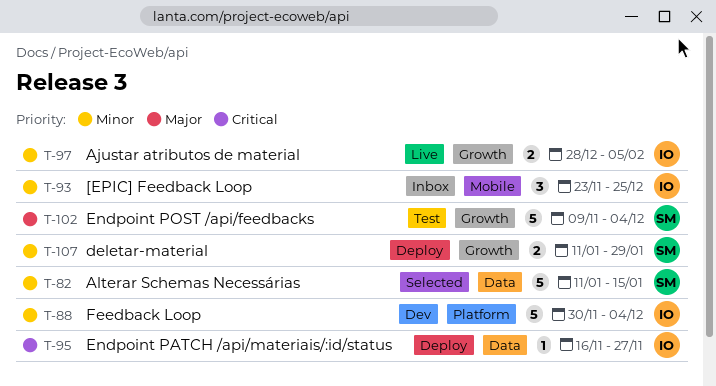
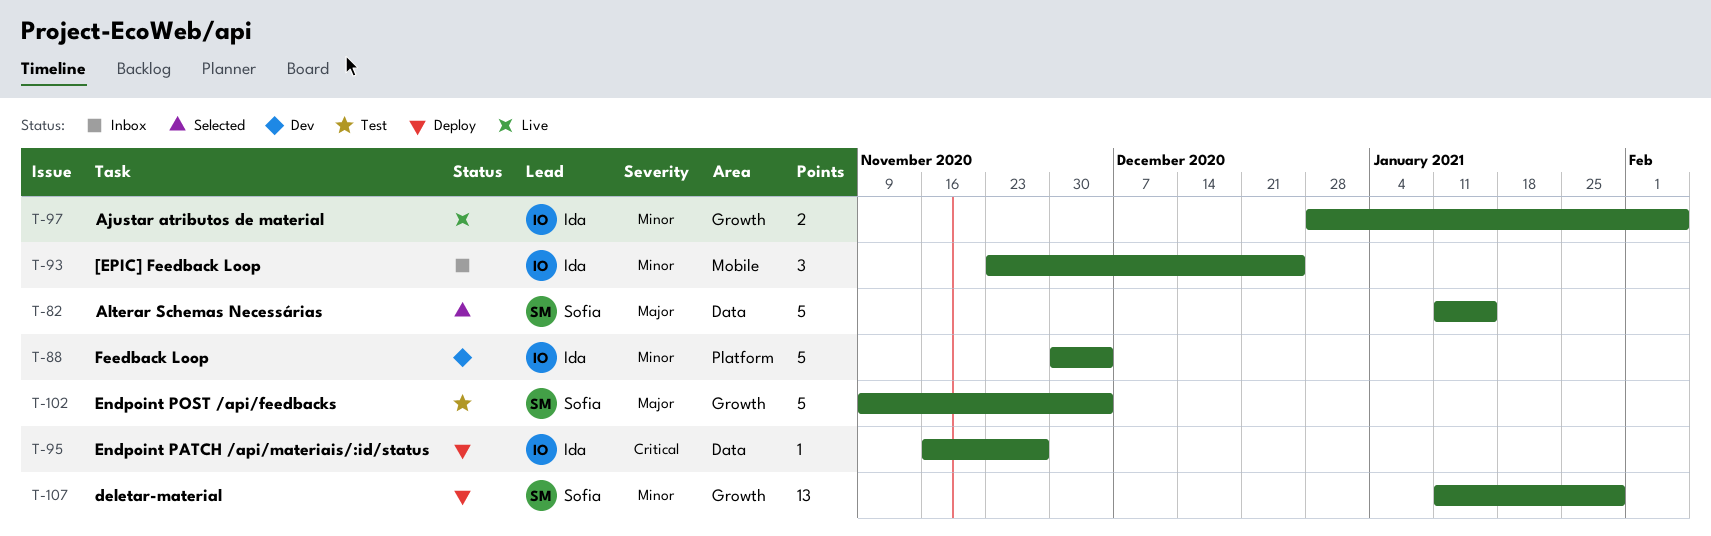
T-82, priority: Minor -> Major
T-107, estimate: 2 -> 13

